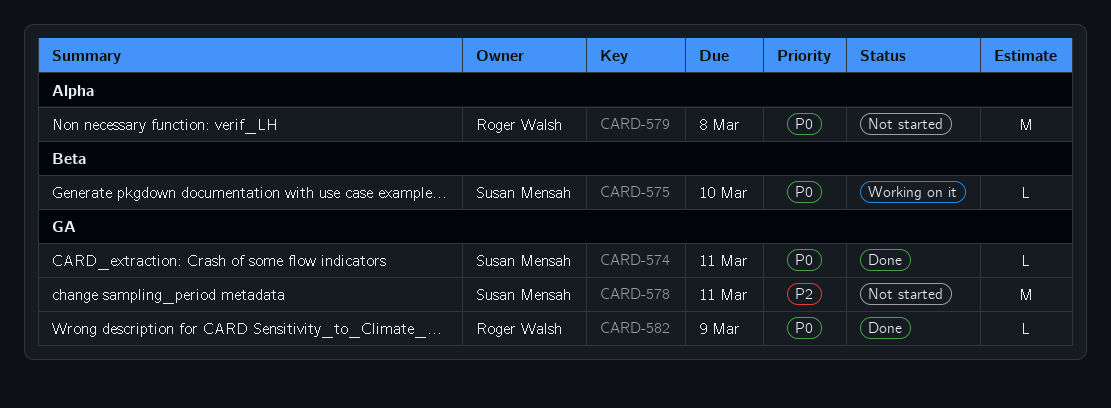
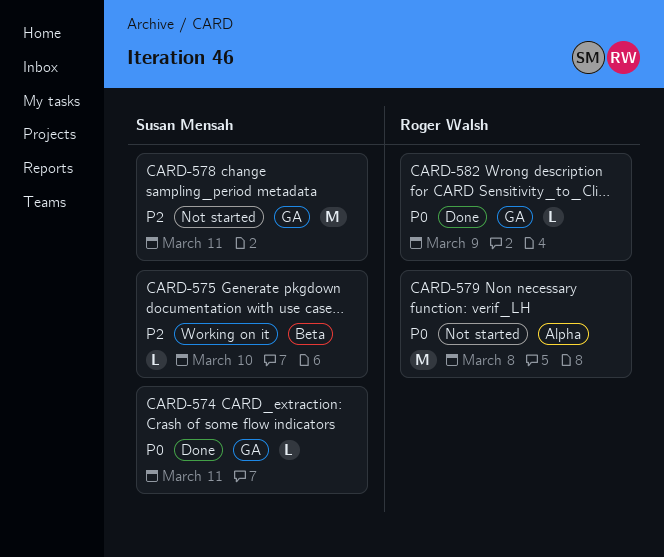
CARD-575, priority: P0 -> P2

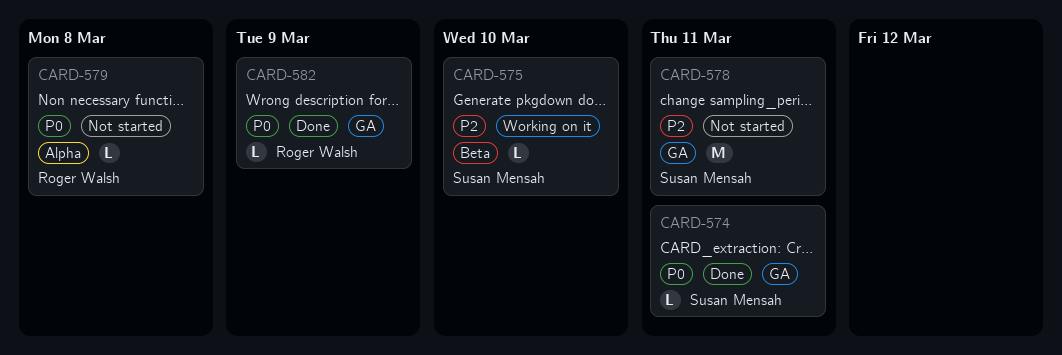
CARD-579, estimate: M -> L

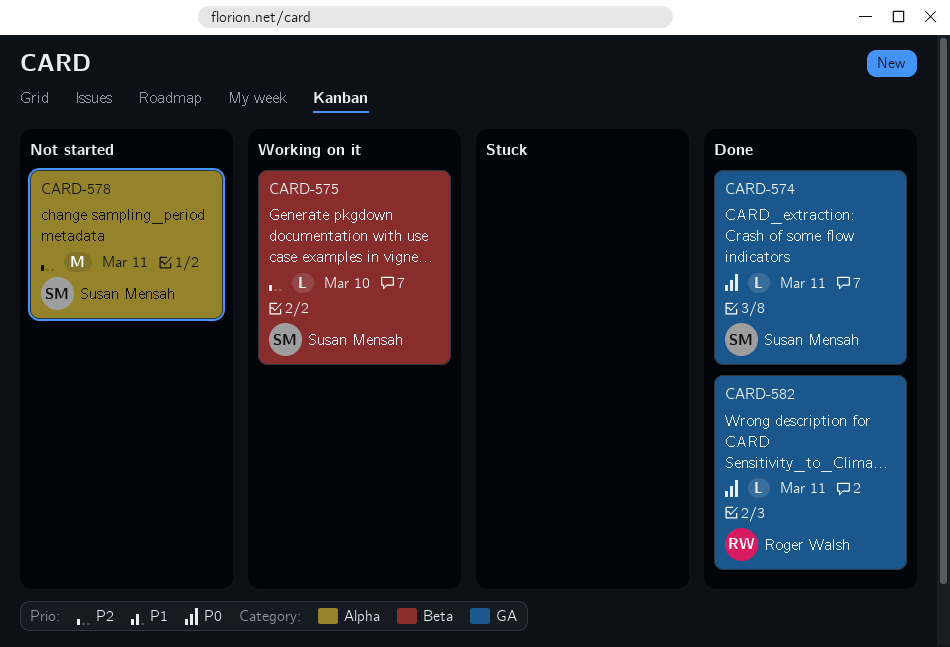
CARD-578, label: GA -> Alpha
CARD-579: present -> none
CARD-582, due: Mar 9 -> Mar 11

